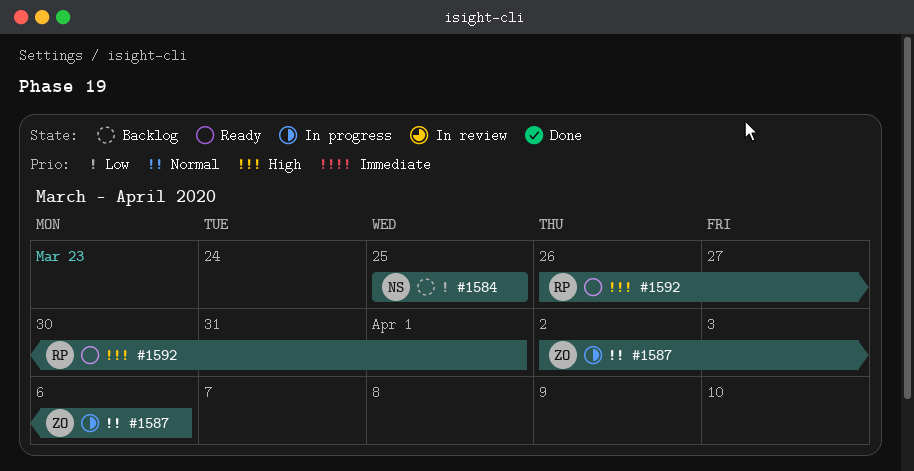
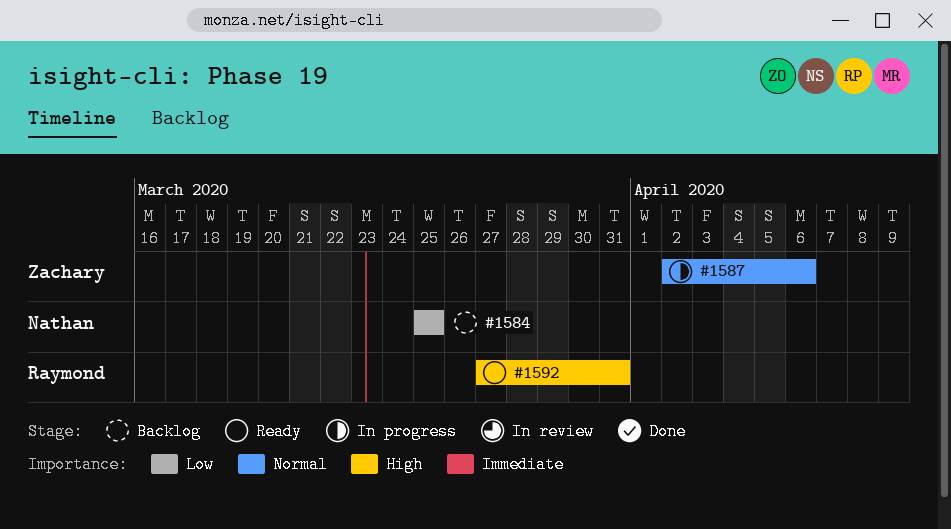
#1592, start: Mar 26 -> Mar 27
#1592, due: Apr 1 -> Mar 31

